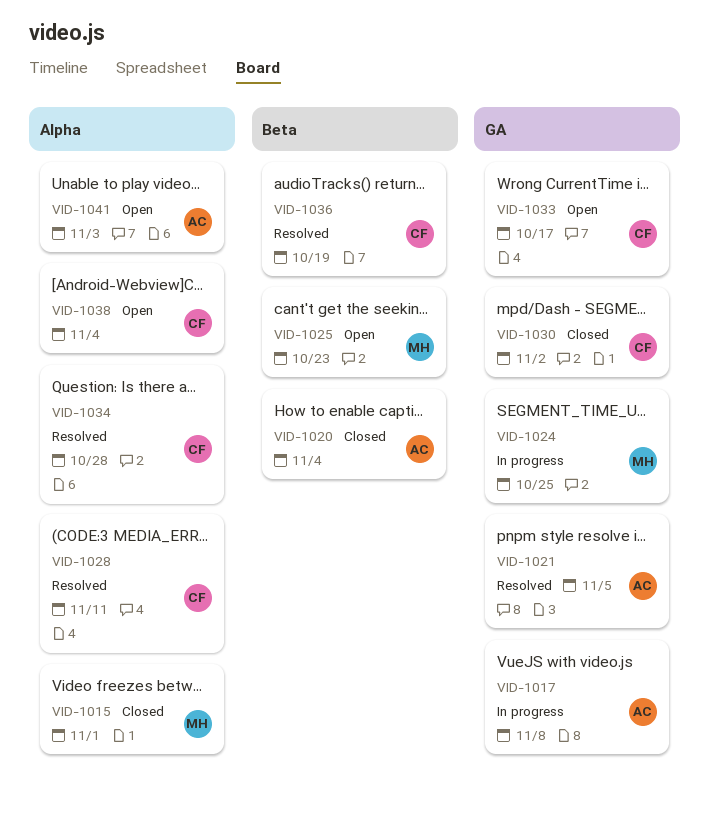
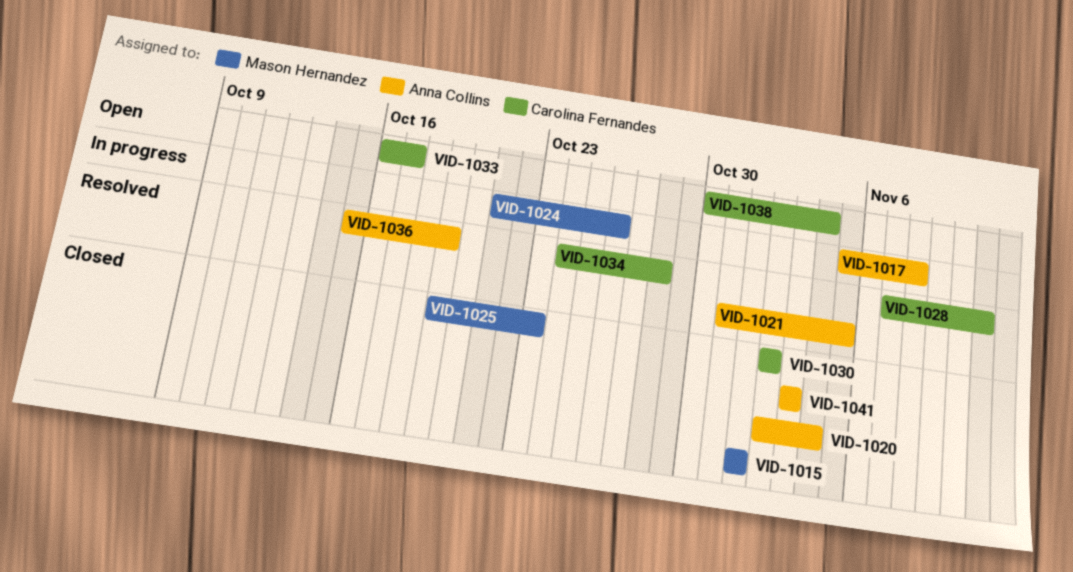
VID-1024, due: Oct 25 -> Oct 26
VID-1025, status: Open -> Closed
VID-1036, owner: Carolina Fernandes -> Anna Collins
VID-1041, status: Open -> Closed

